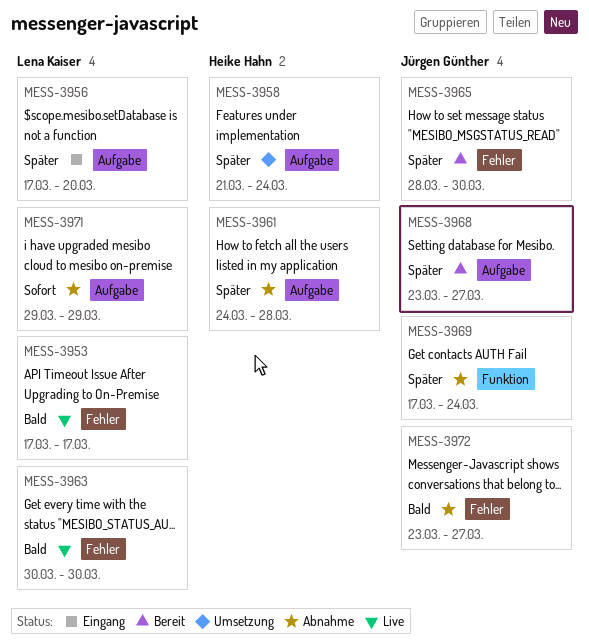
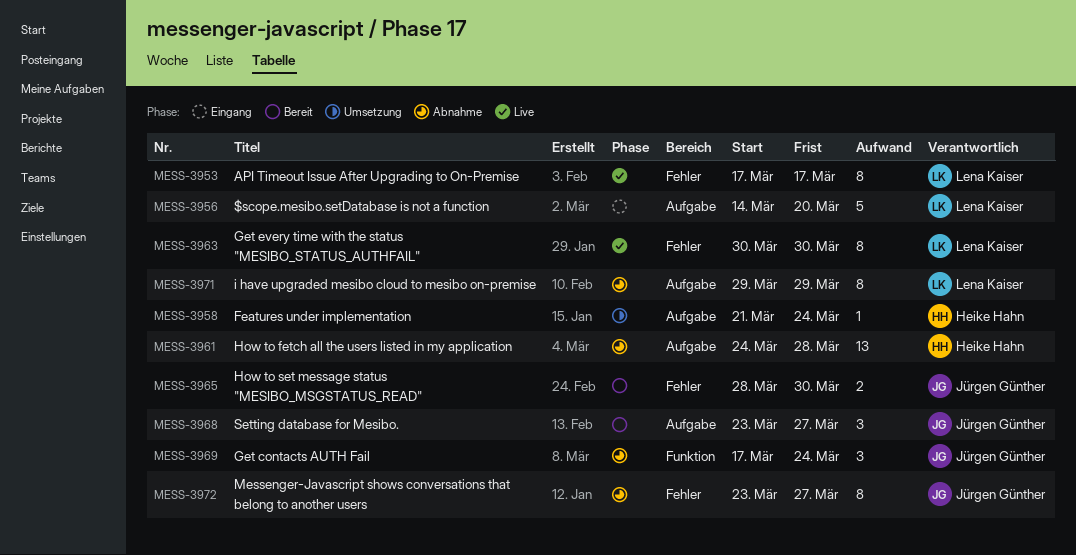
MESS-3956, start: Mar 17 -> Mar 14

